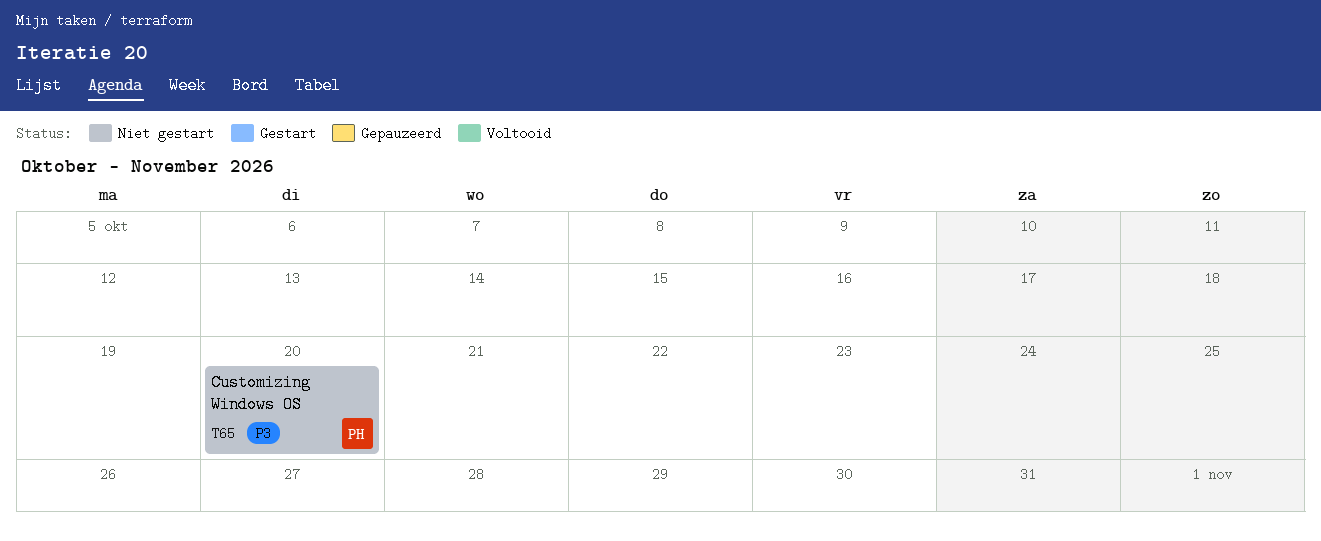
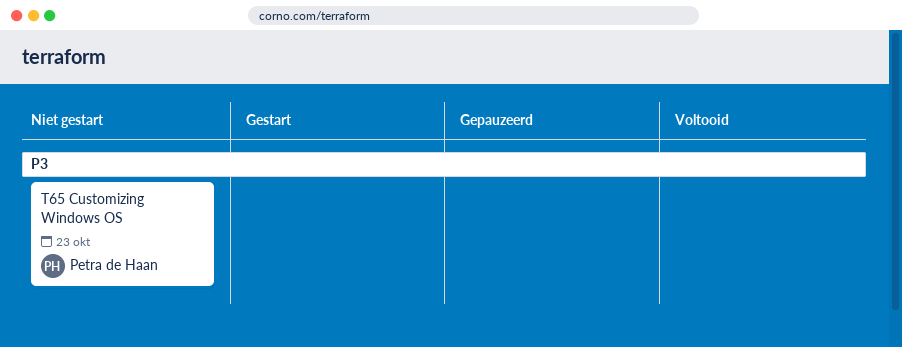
T65, due: Oct 20 -> Oct 23

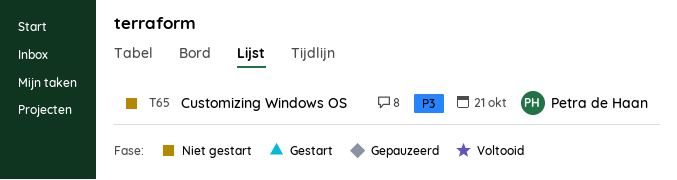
T65, due: Oct 23 -> Oct 21

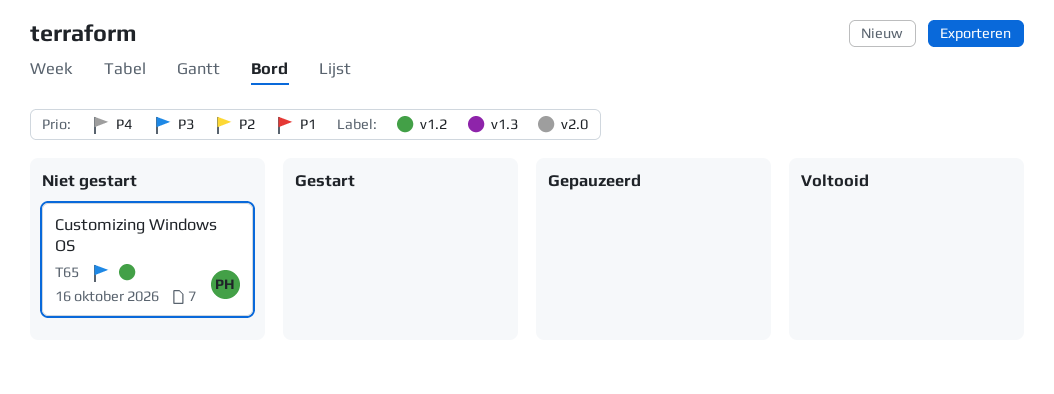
T65, due: Oct 21 -> Oct 16

